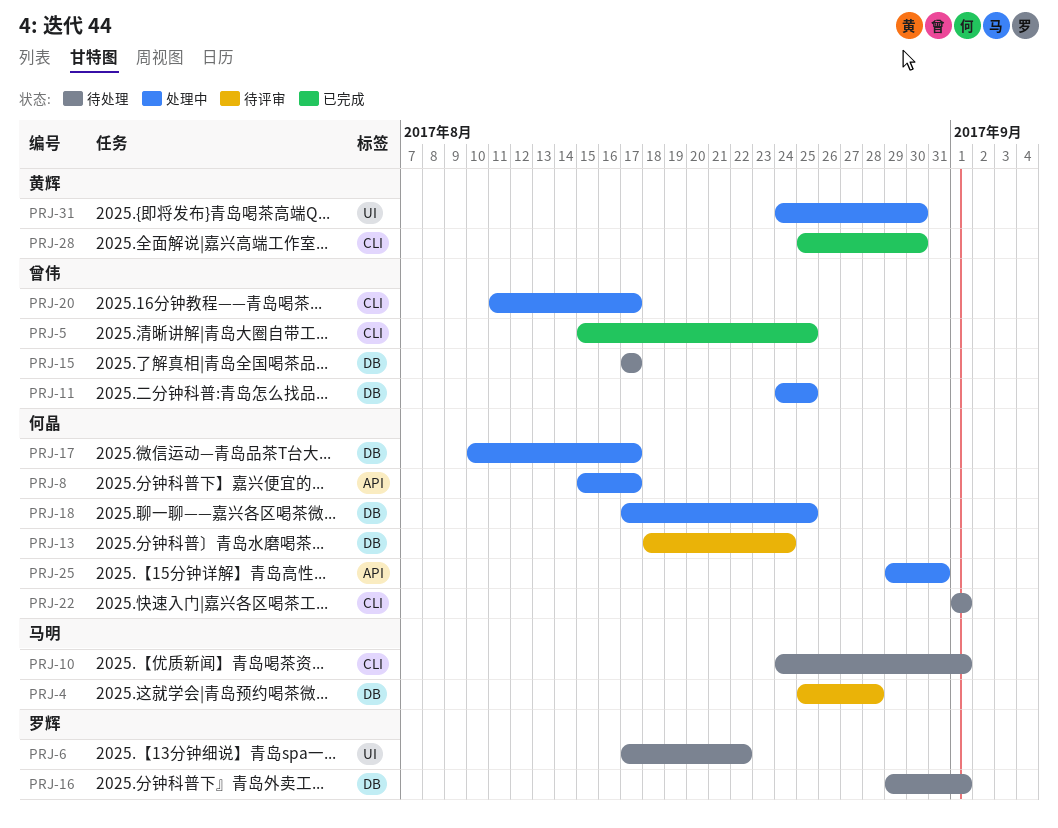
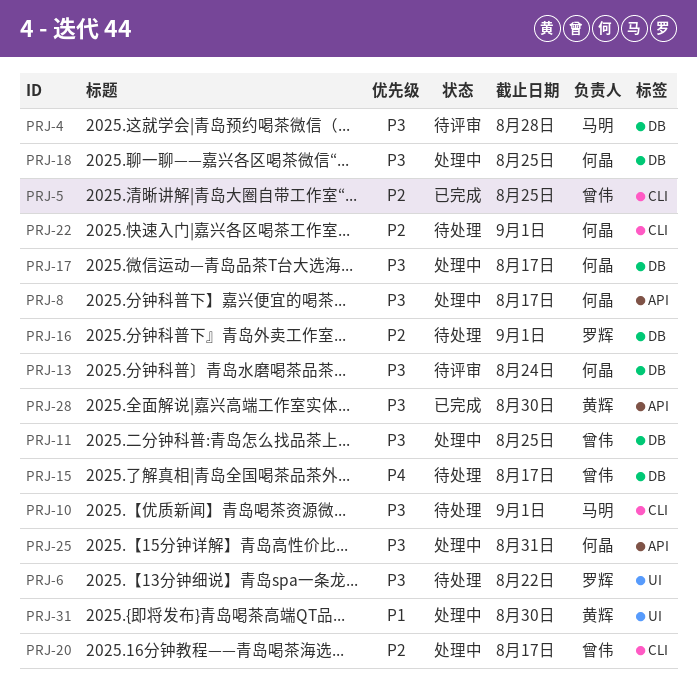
PRJ-28, label: CLI -> API

